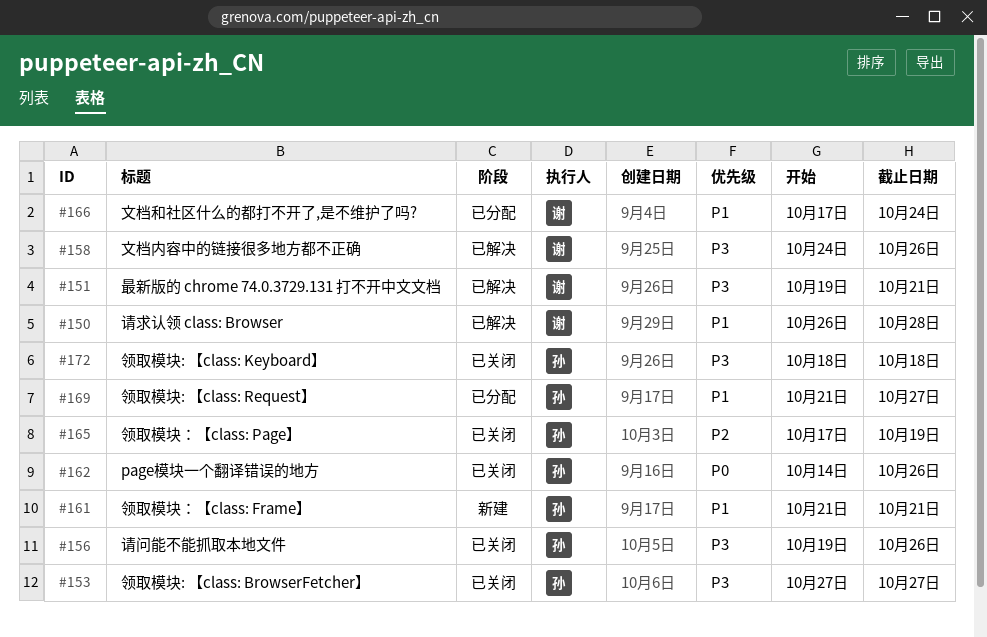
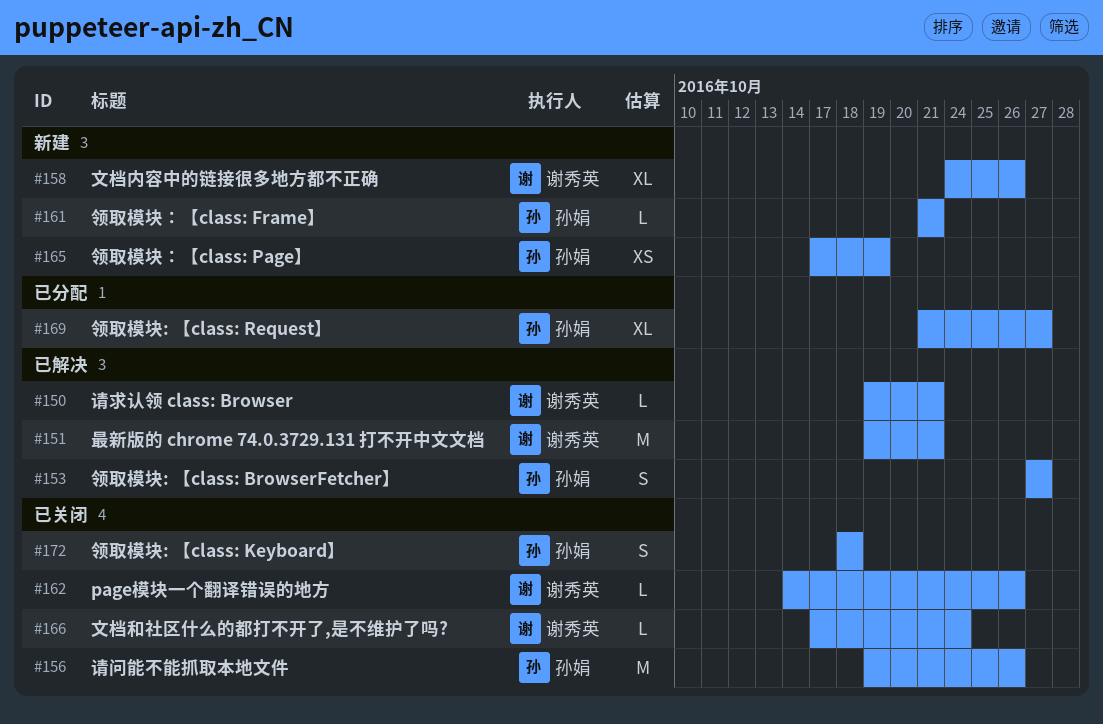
#150, start: Oct 26 -> Oct 19
#150, due: Oct 28 -> Oct 21
#153, status: 已关闭 -> 已解决
#158, status: 已解决 -> 新建
#162, owner: 孙娟 -> 谢秀英
#165, status: 已关闭 -> 新建
#166, status: 已分配 -> 已关闭

